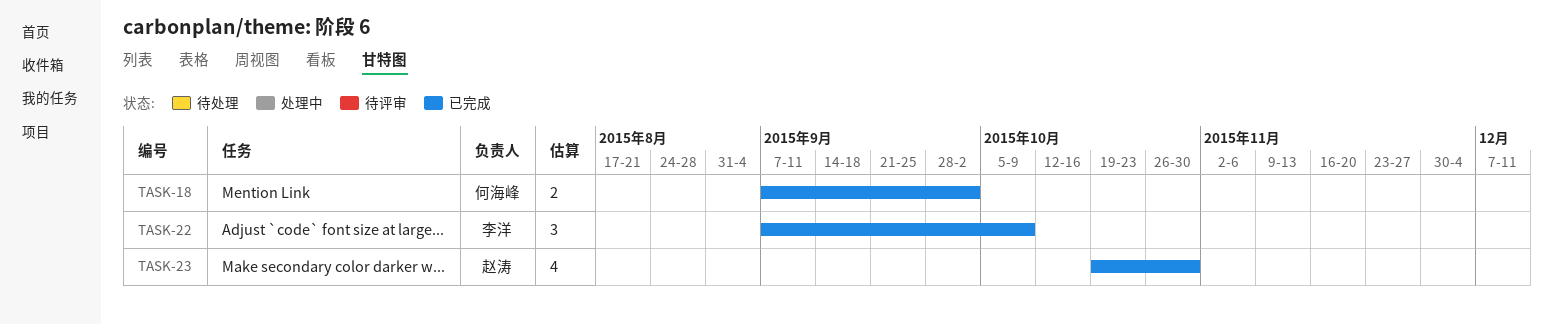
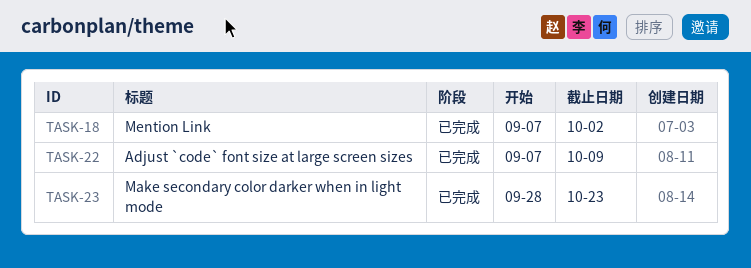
TASK-23, start: Oct 19 -> Sep 28
TASK-23, due: Oct 30 -> Oct 23

